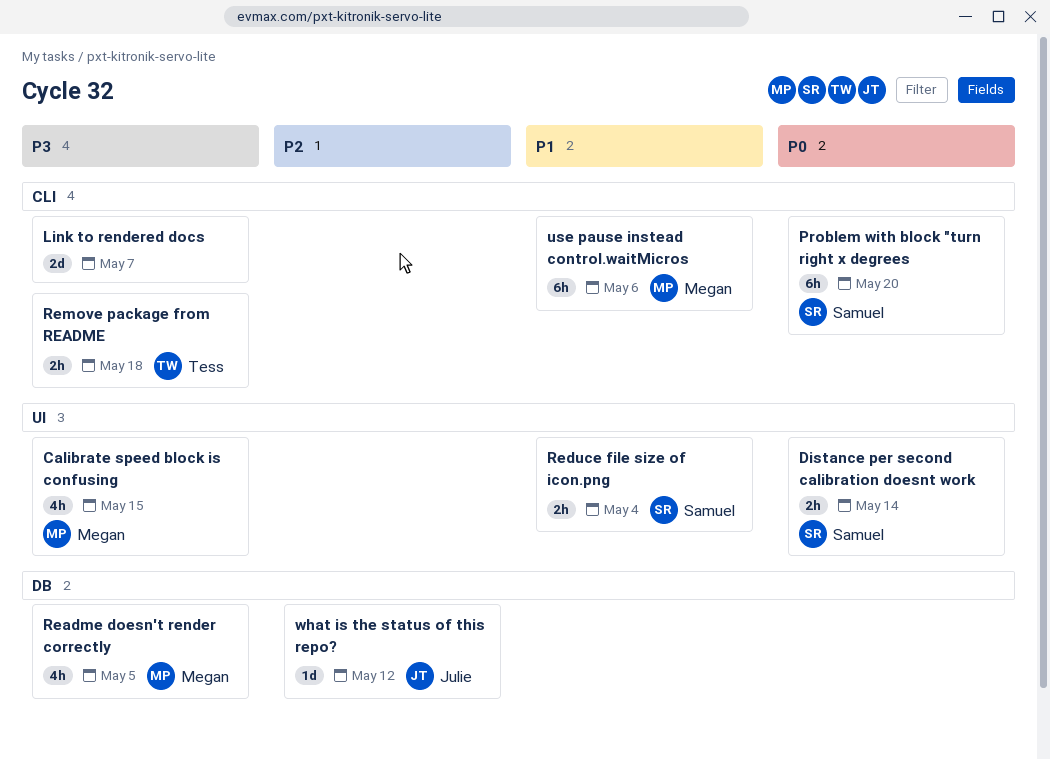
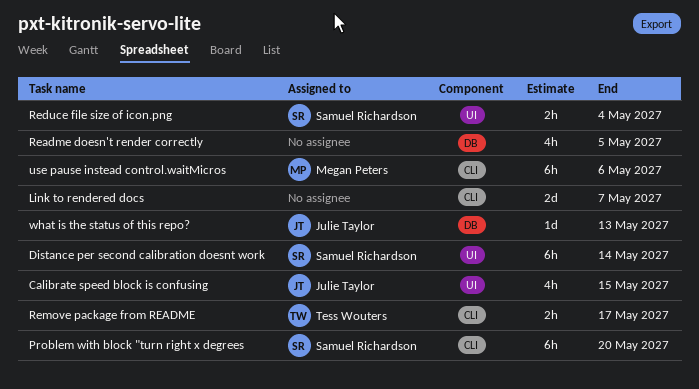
Calibrate speed block is confusing, owner: Megan Peters -> Julie Taylor
Distance per second calibration doesnt work, estimate: 2h -> 6h
Readme doesn't render correctly, owner: Megan Peters -> none
Remove package from README, due: May 18 -> May 17
what is the status of this repo?, due: May 12 -> May 13

